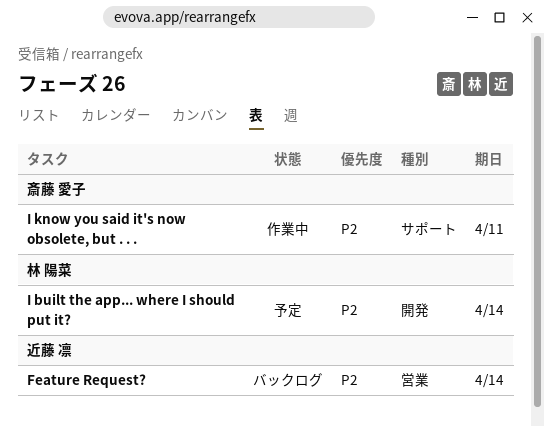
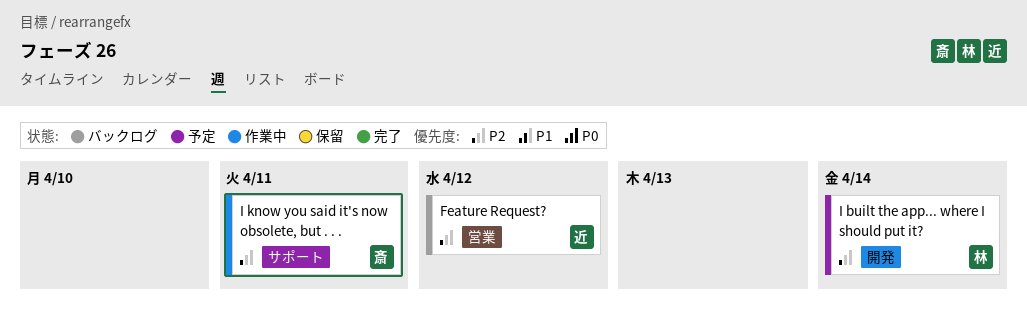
Feature Request?, due: Apr 14 -> Apr 12

